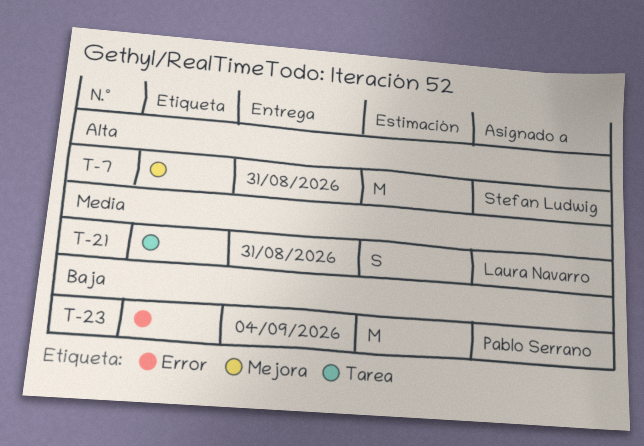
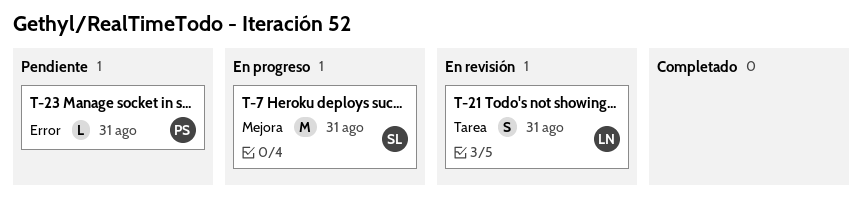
T-23, estimate: M -> L
T-23, due: Sep 4 -> Aug 31

